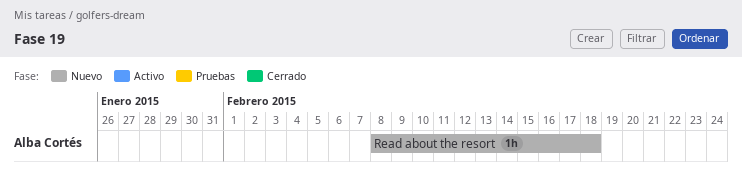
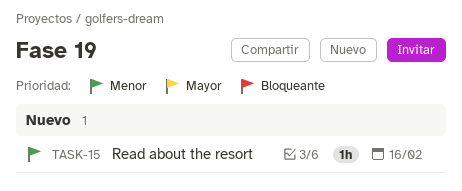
Read about the resort, due: Feb 18 -> Feb 16

